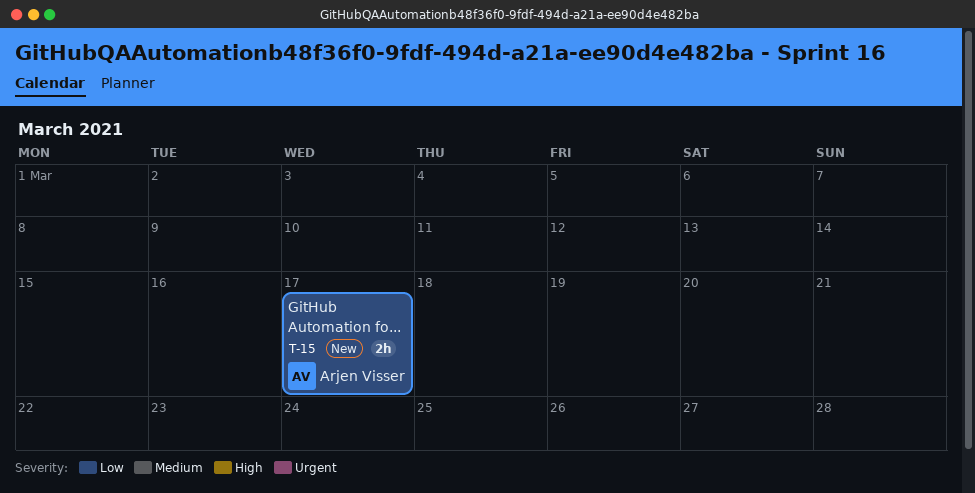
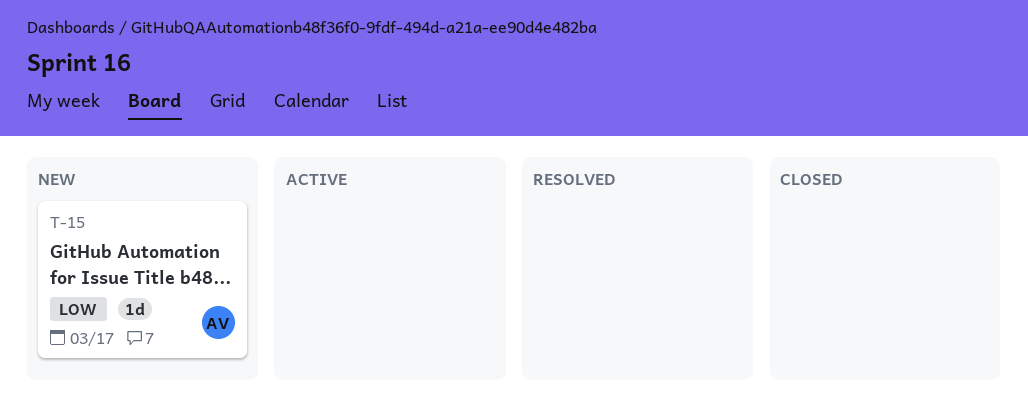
T-15, estimate: 2h -> 1d

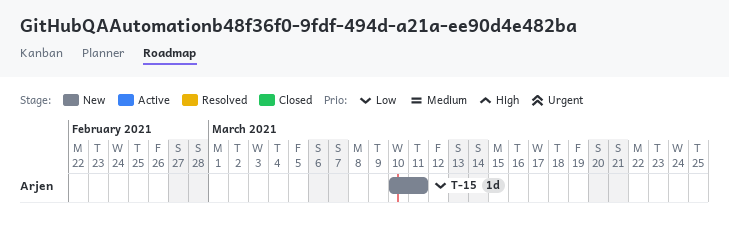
T-15, due: Mar 17 -> Mar 11

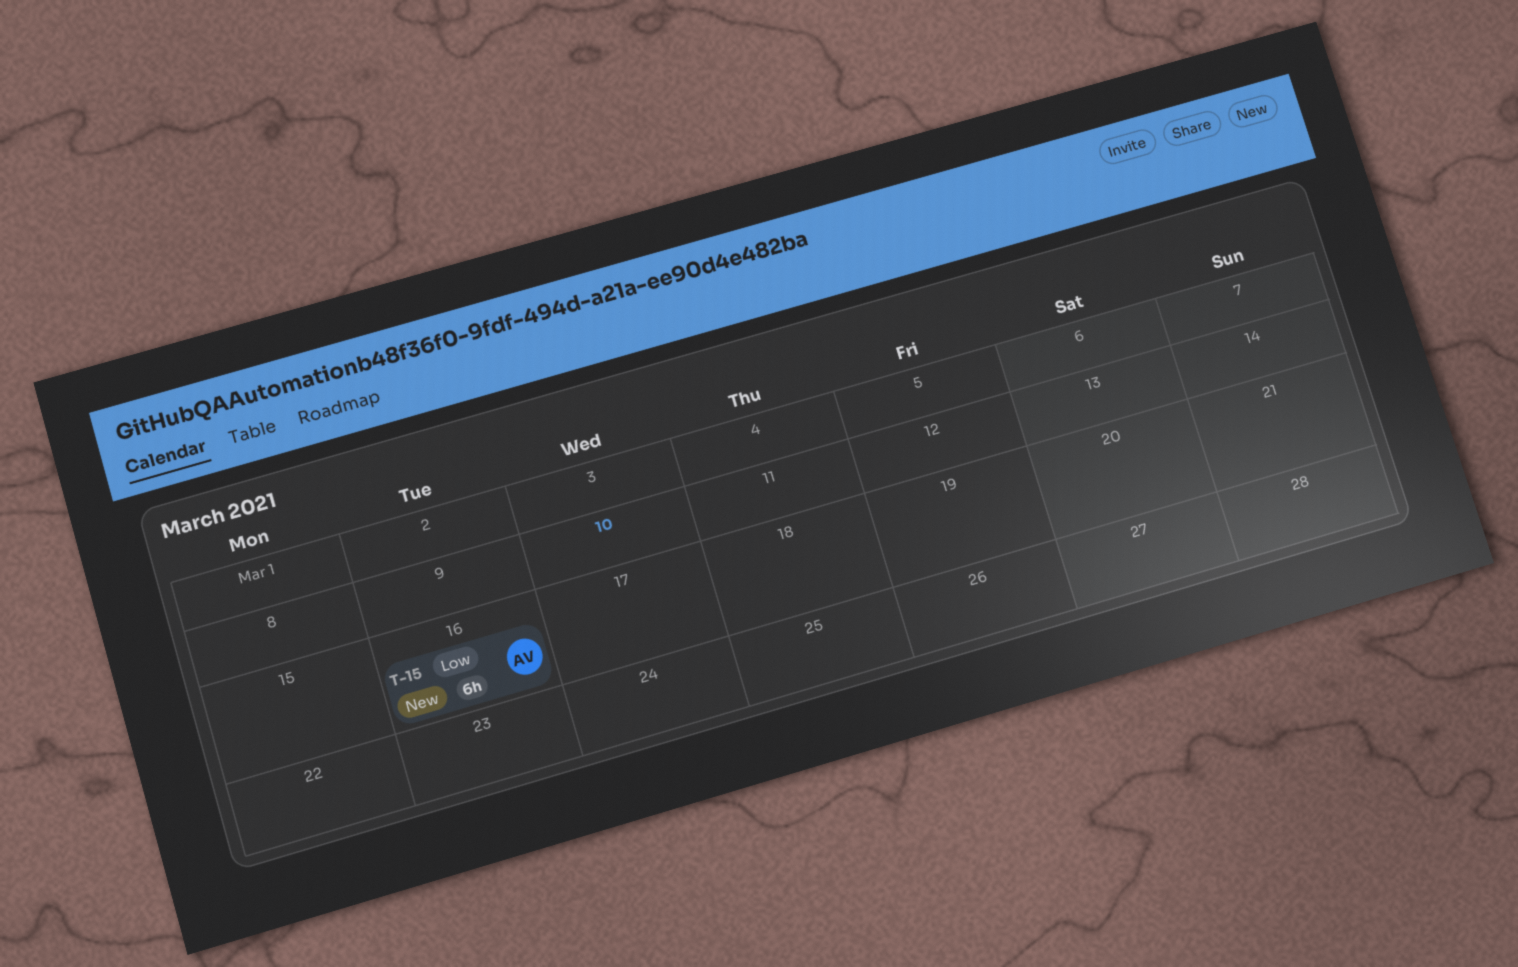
T-15, estimate: 1d -> 6h
T-15, due: Mar 11 -> Mar 16

